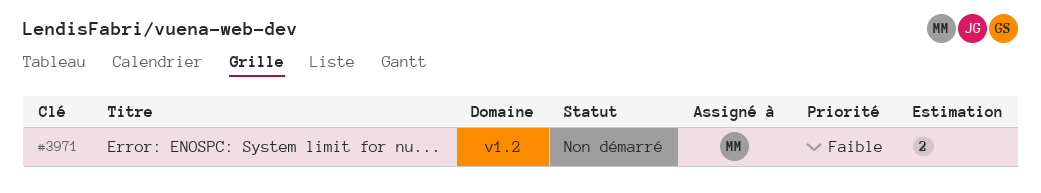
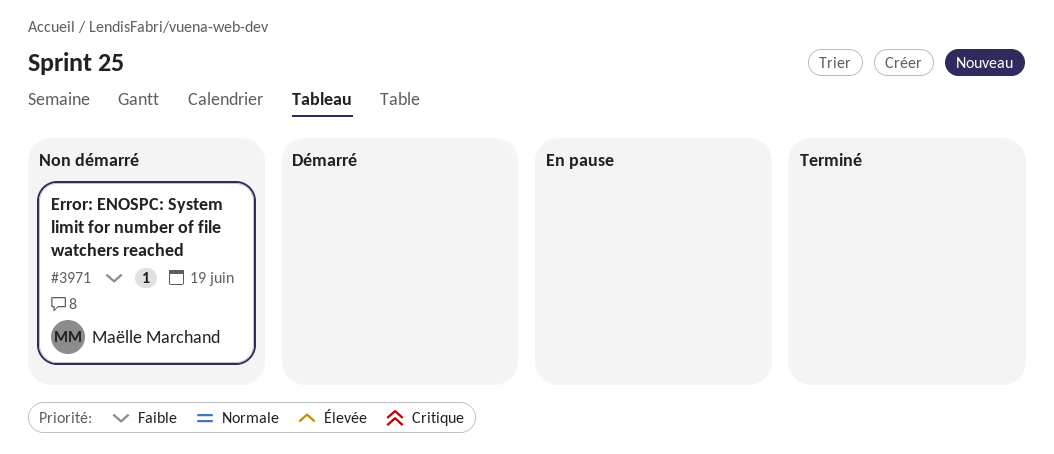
#3971, estimate: 2 -> 1

